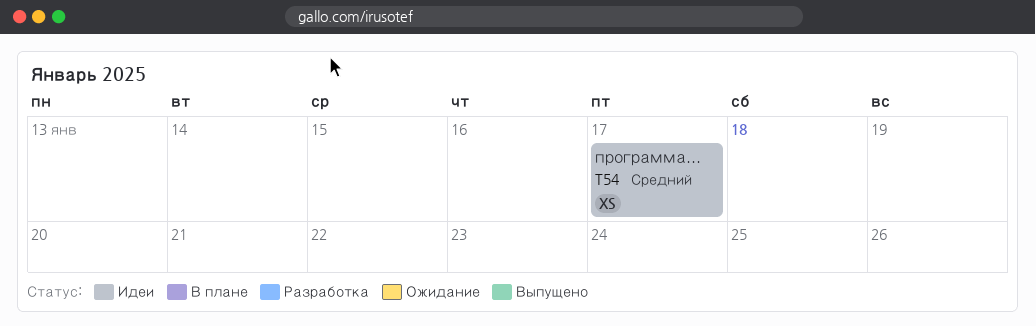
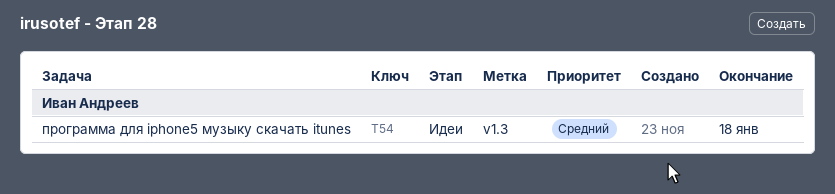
T54, due: Jan 17 -> Jan 18

